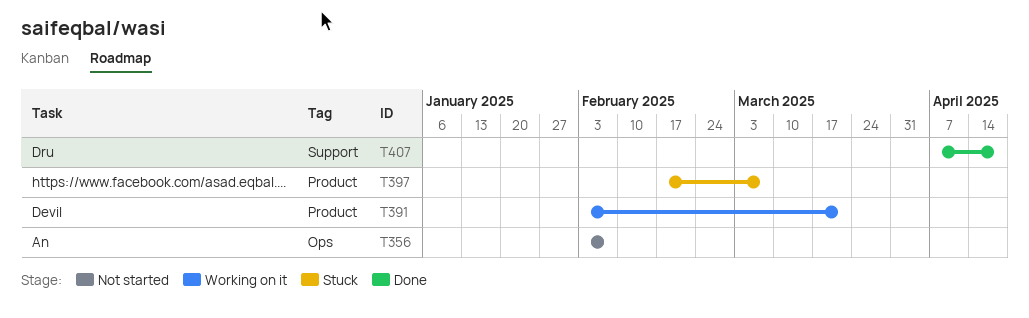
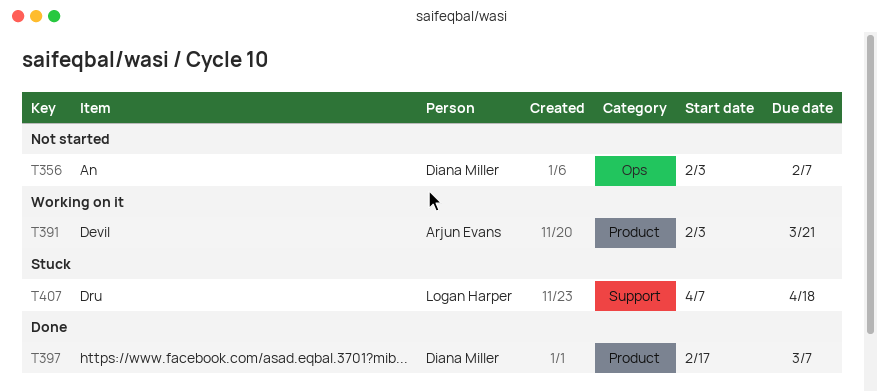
T397, status: Stuck -> Done
T407, status: Done -> Stuck

